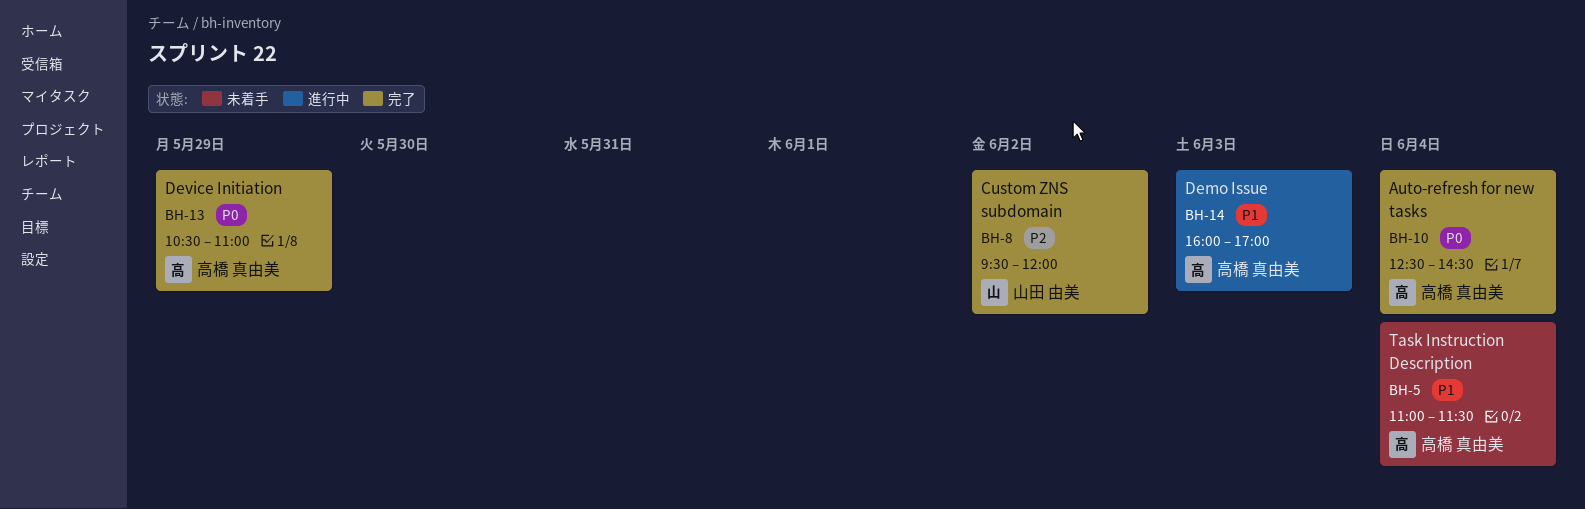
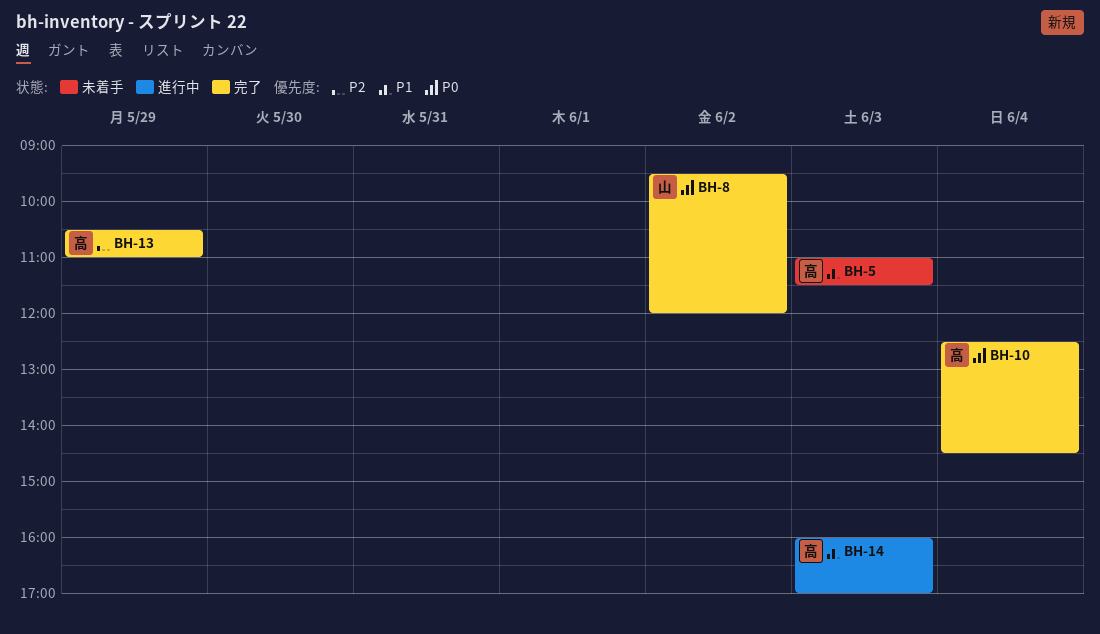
BH-5, day: Jun 4 -> Jun 3
BH-8, priority: P2 -> P0
BH-13, priority: P0 -> P2

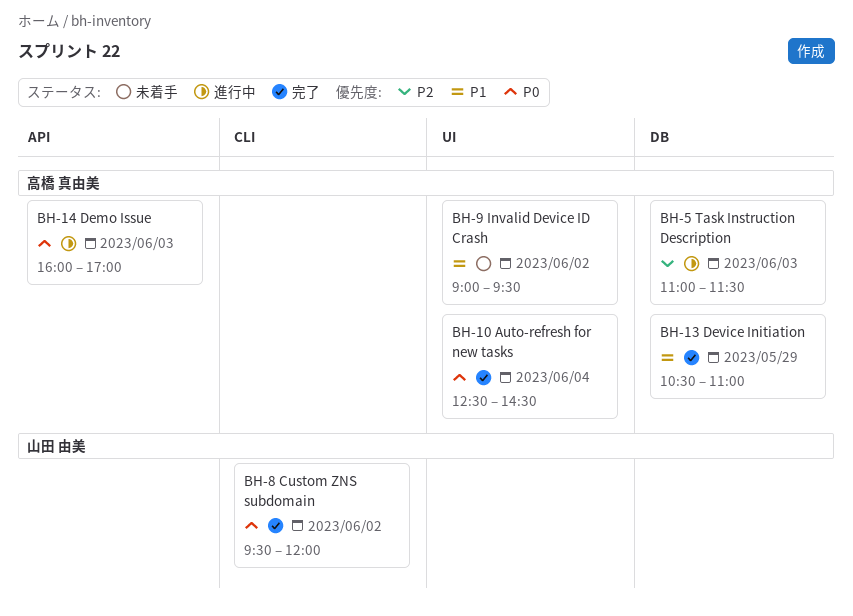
BH-5, status: 未着手 -> 進行中
BH-5, priority: P1 -> P2
BH-9: none -> present
BH-13, priority: P2 -> P1
BH-14, priority: P1 -> P0

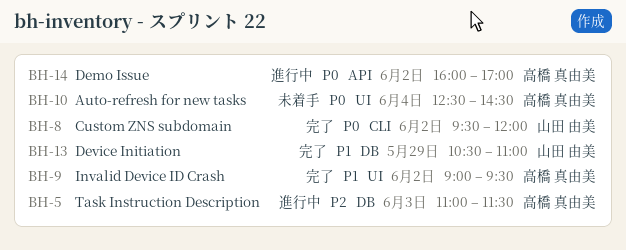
BH-9, status: 未着手 -> 完了
BH-10, status: 完了 -> 未着手
BH-13, owner: 高橋 真由美 -> 山田 由美
BH-14, day: Jun 3 -> Jun 2

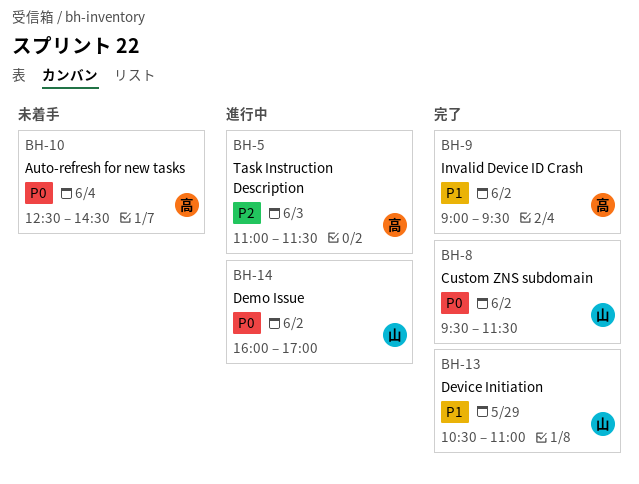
BH-8, ends: 12:00 -> 11:30
BH-14, owner: 高橋 真由美 -> 山田 由美

